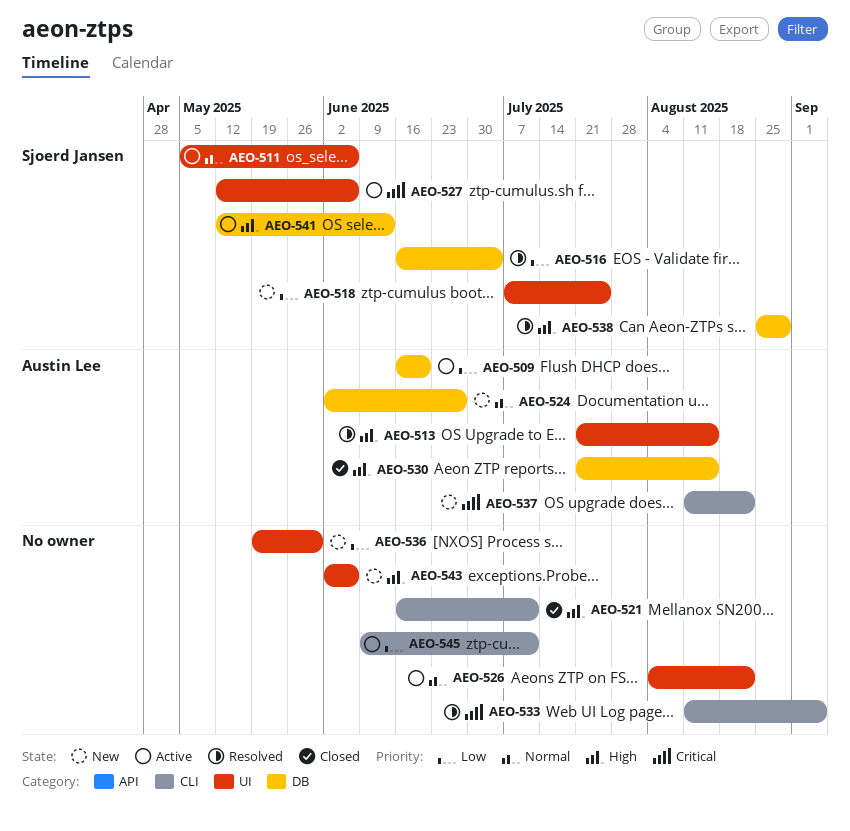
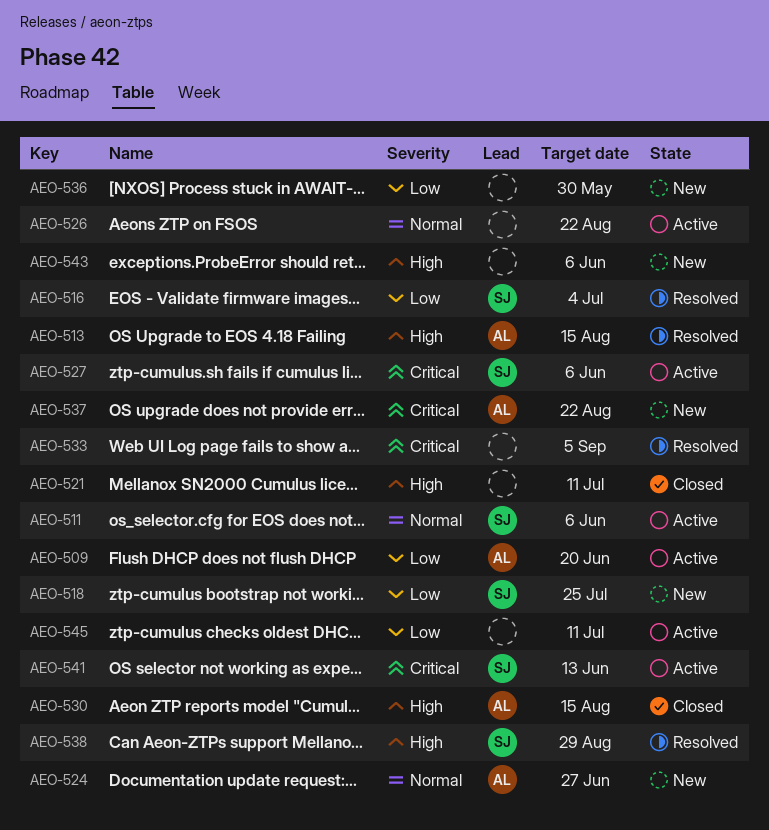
AEO-541, priority: High -> Critical

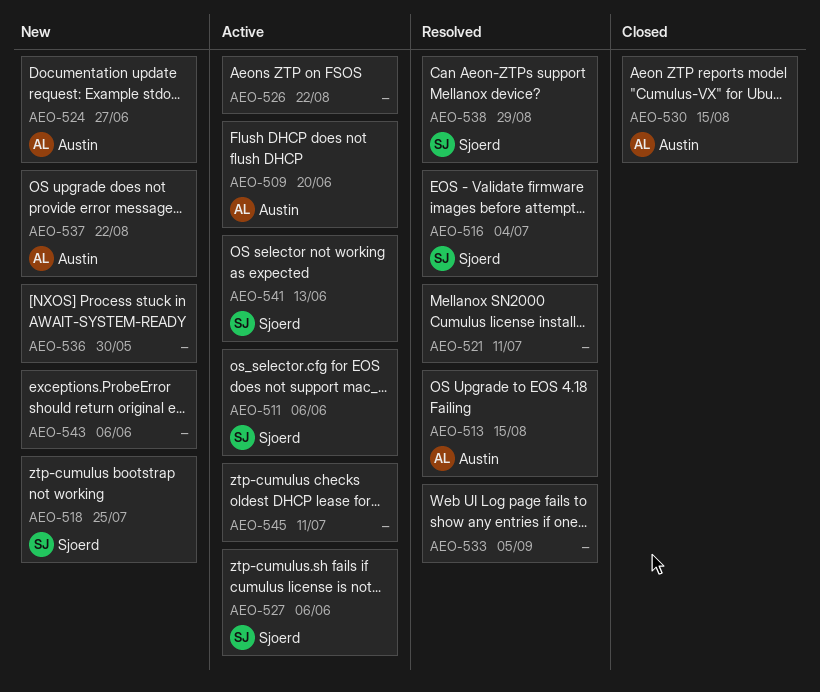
AEO-521, status: Closed -> Resolved

